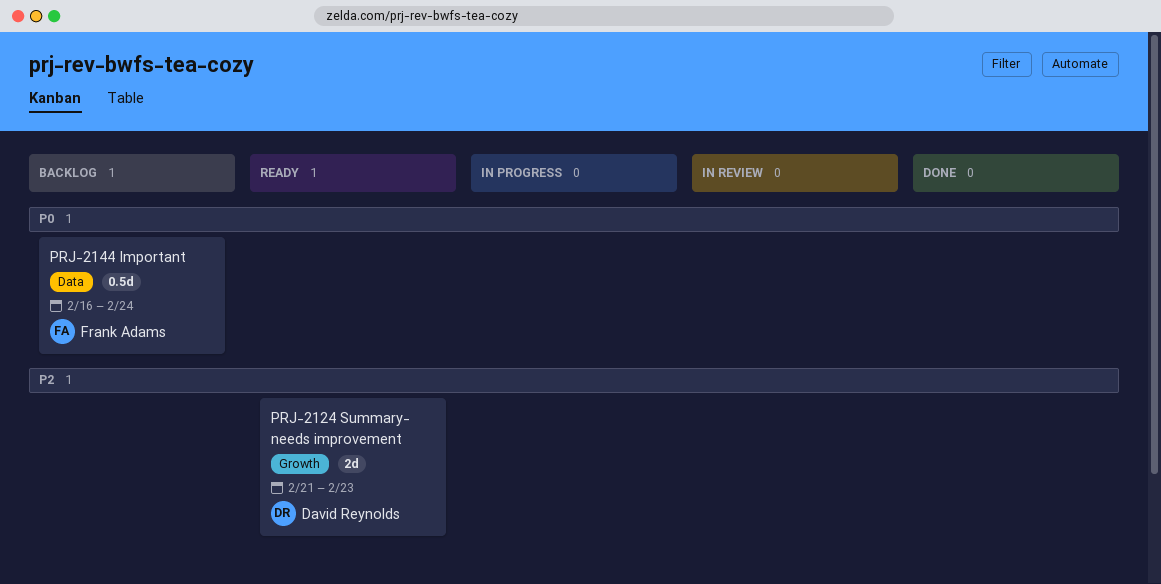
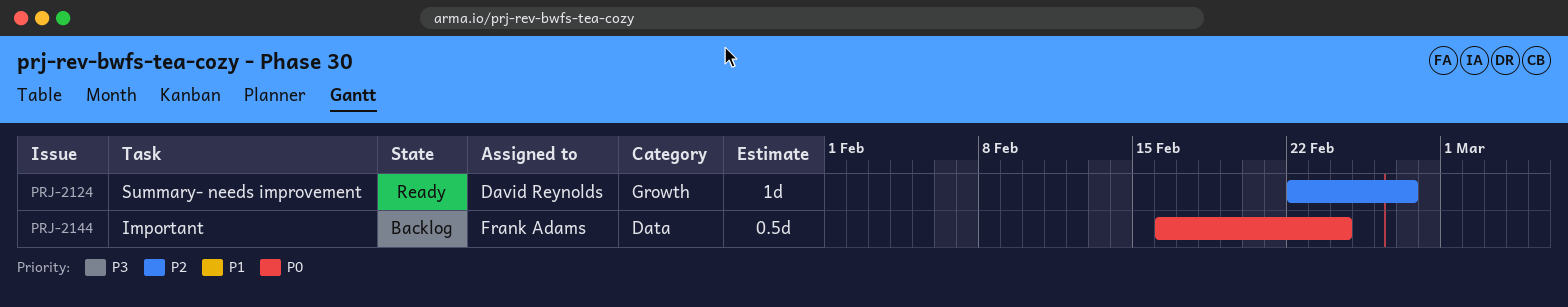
PRJ-2124, estimate: 2d -> 1d
PRJ-2124, start: Feb 21 -> Feb 22
PRJ-2124, due: Feb 23 -> Feb 27

